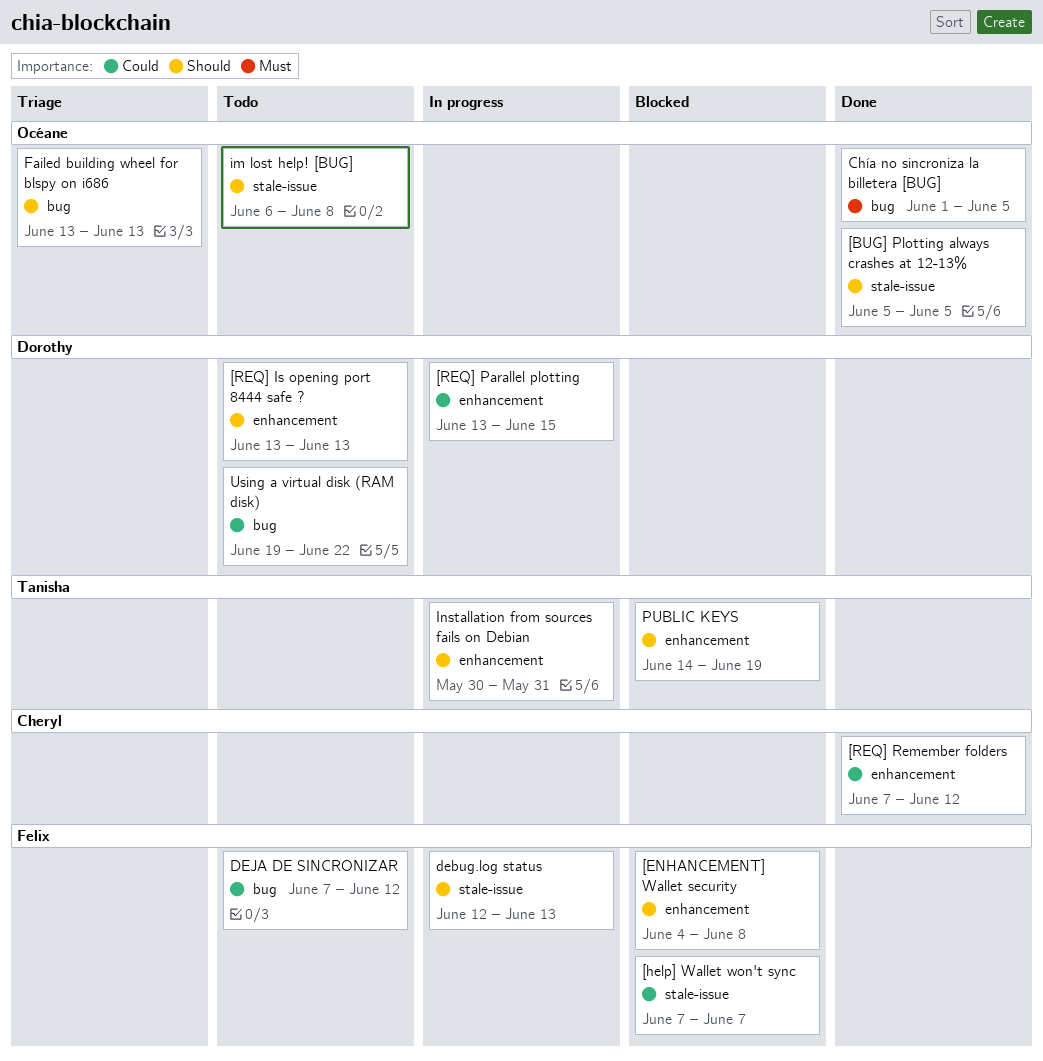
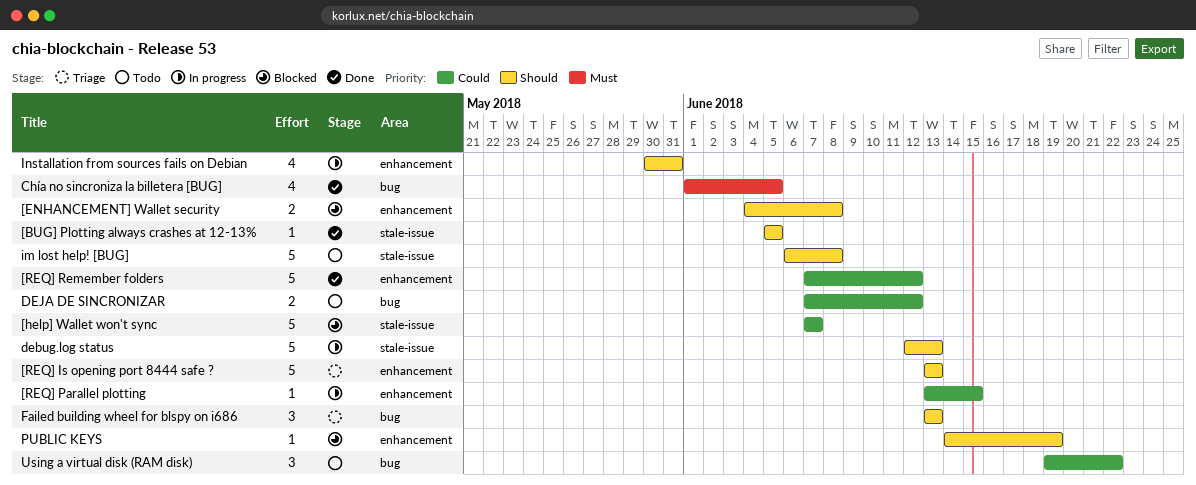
[REQ] Is opening port 8444 safe ?, status: Todo -> Triage

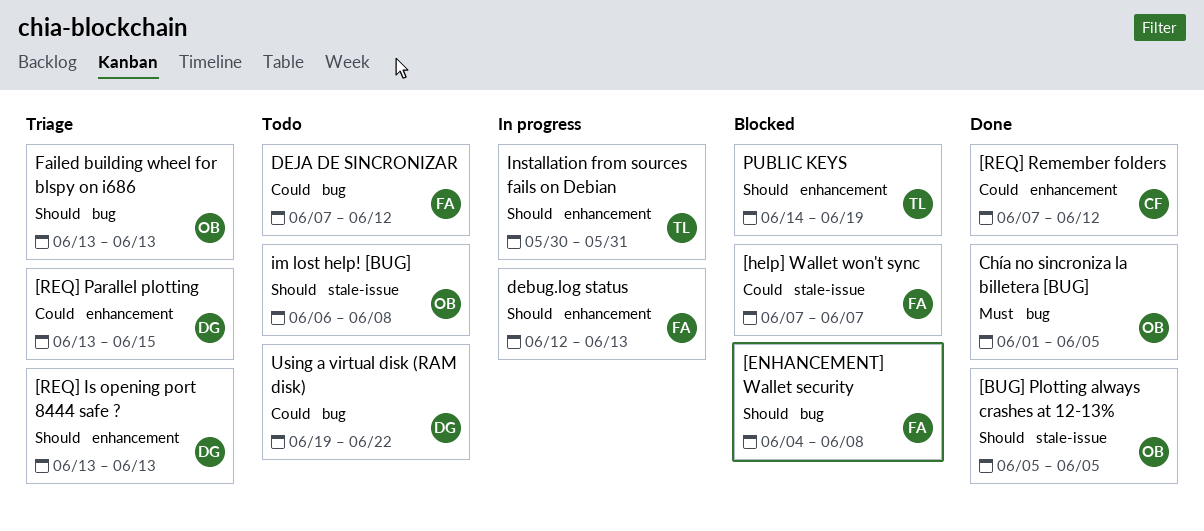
[ENHANCEMENT] Wallet security, label: enhancement -> bug
[REQ] Parallel plotting, status: In progress -> Triage
debug.log status, label: stale-issue -> enhancement

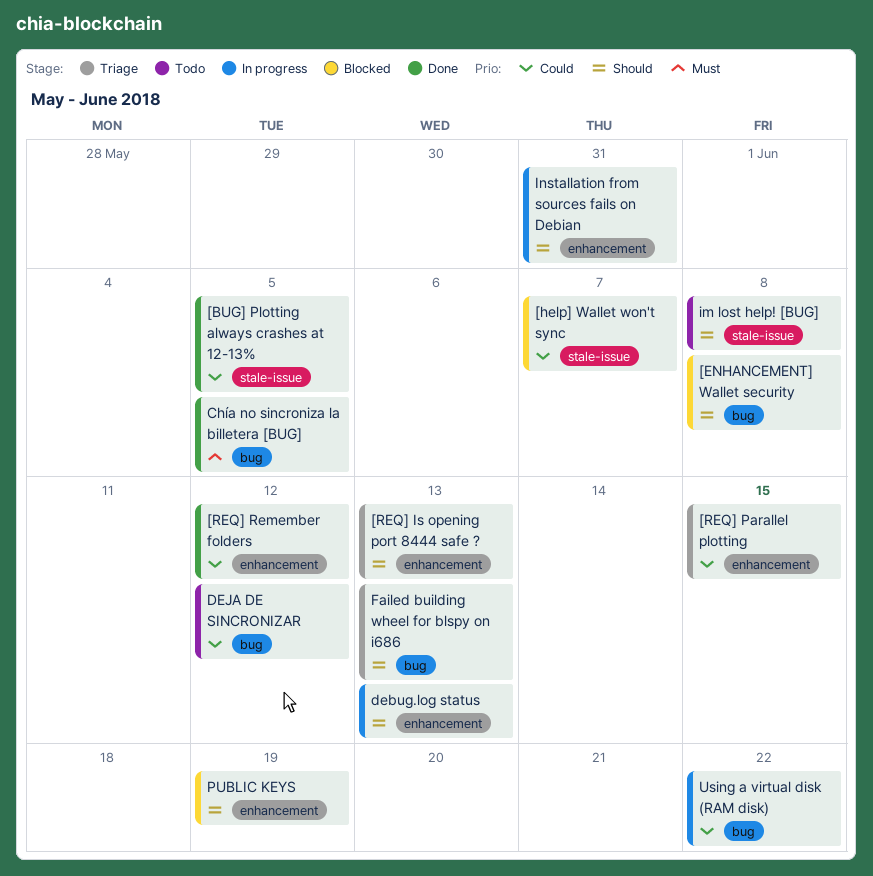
[BUG] Plotting always crashes at 12-13%, priority: Should -> Could
Using a virtual disk (RAM disk), status: Todo -> In progress

